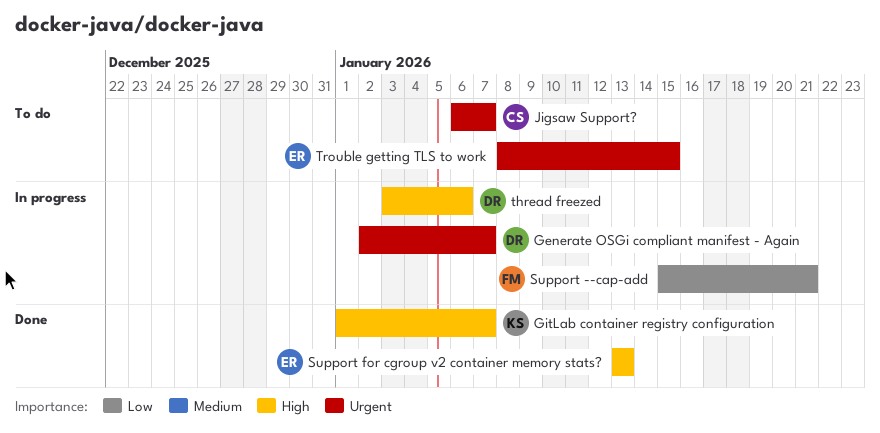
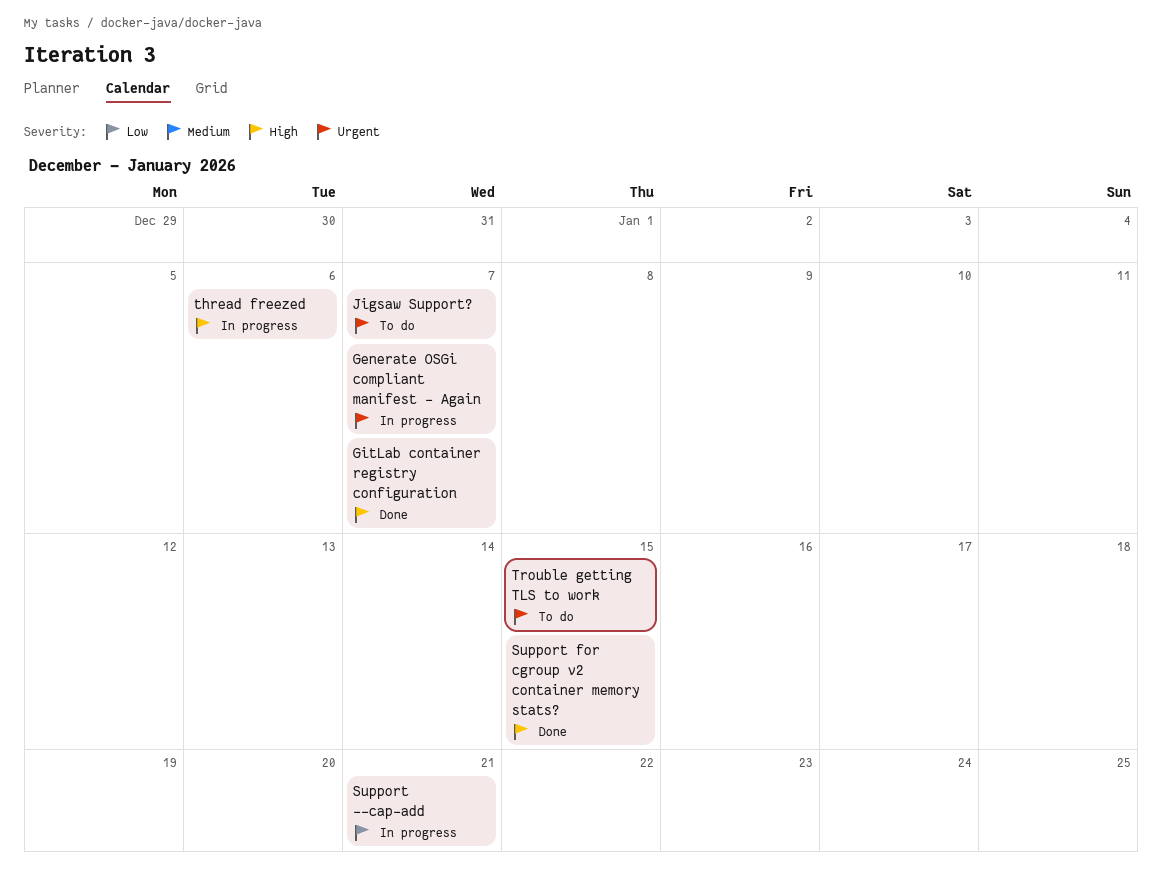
Support for cgroup v2 container memory stats?, due: Jan 13 -> Jan 15

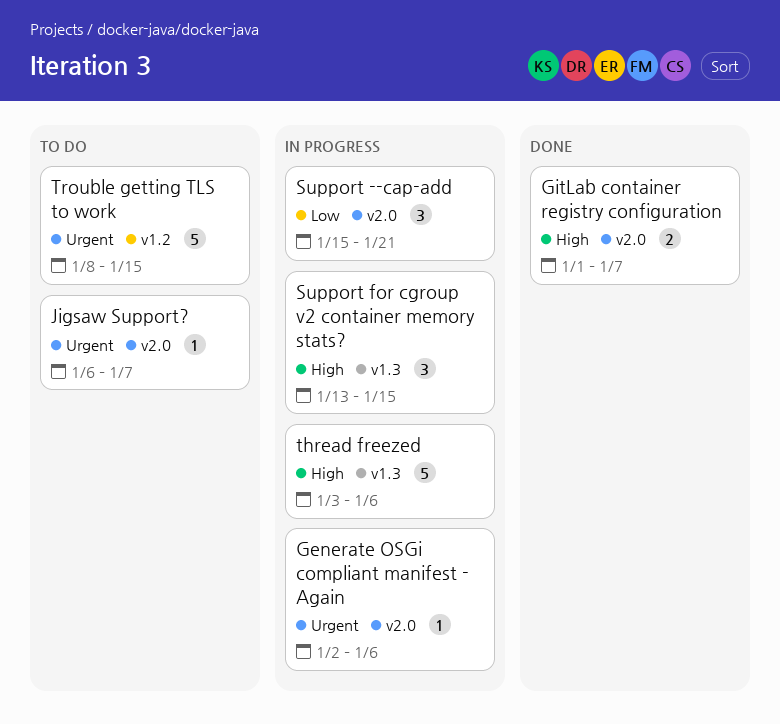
Generate OSGi compliant manifest - Again, due: Jan 7 -> Jan 6
Support for cgroup v2 container memory stats?, status: Done -> In progress

